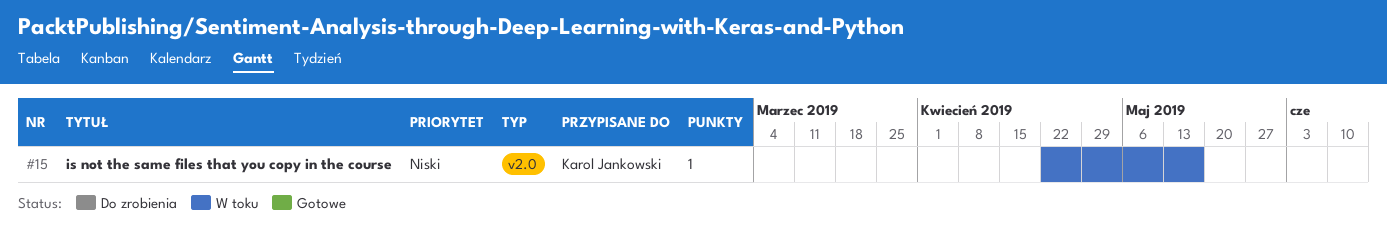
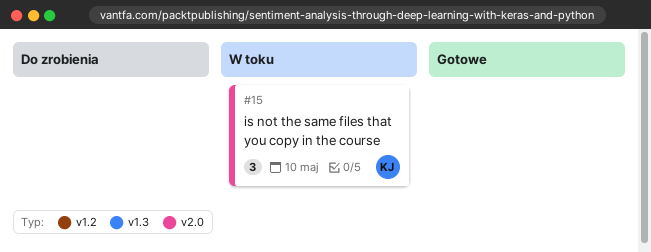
#15, estimate: 1 -> 3
#15, due: May 17 -> May 10

